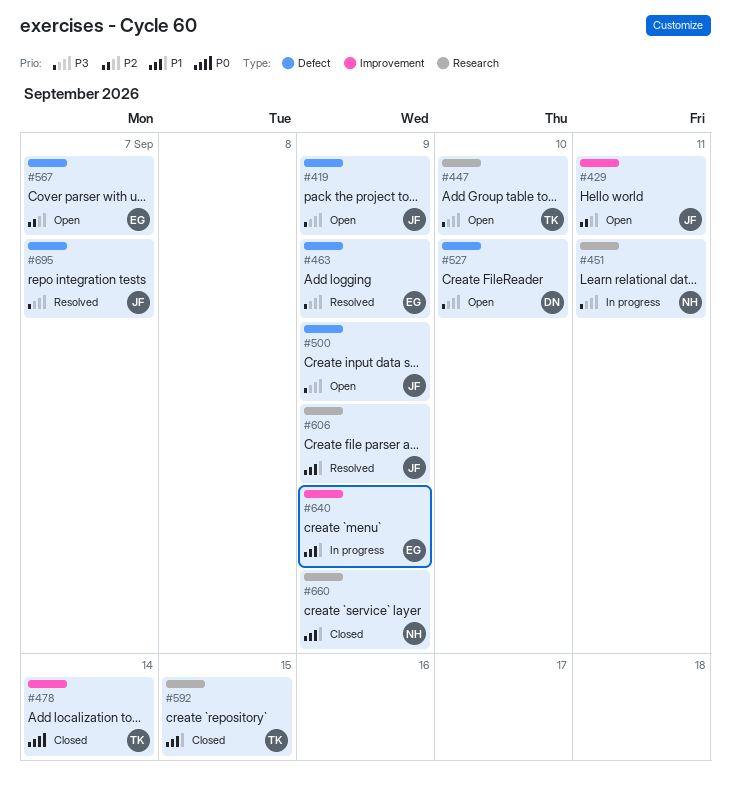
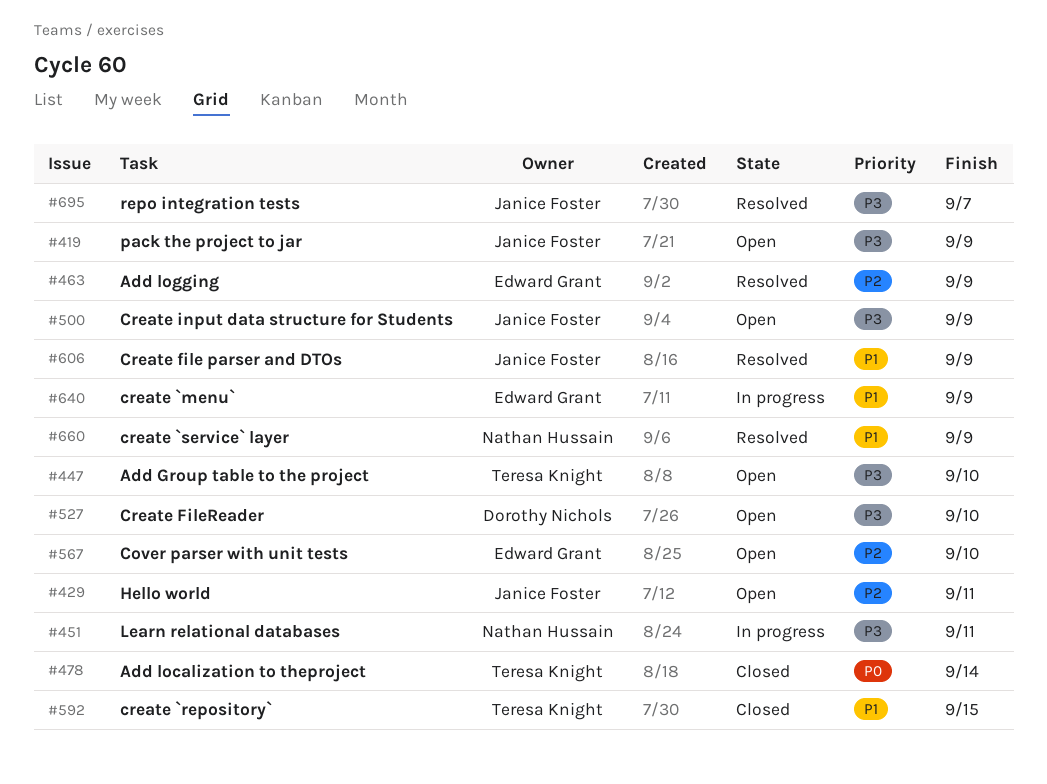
#463, priority: P3 -> P2
#567, due: Sep 7 -> Sep 10
#660, status: Closed -> Resolved

